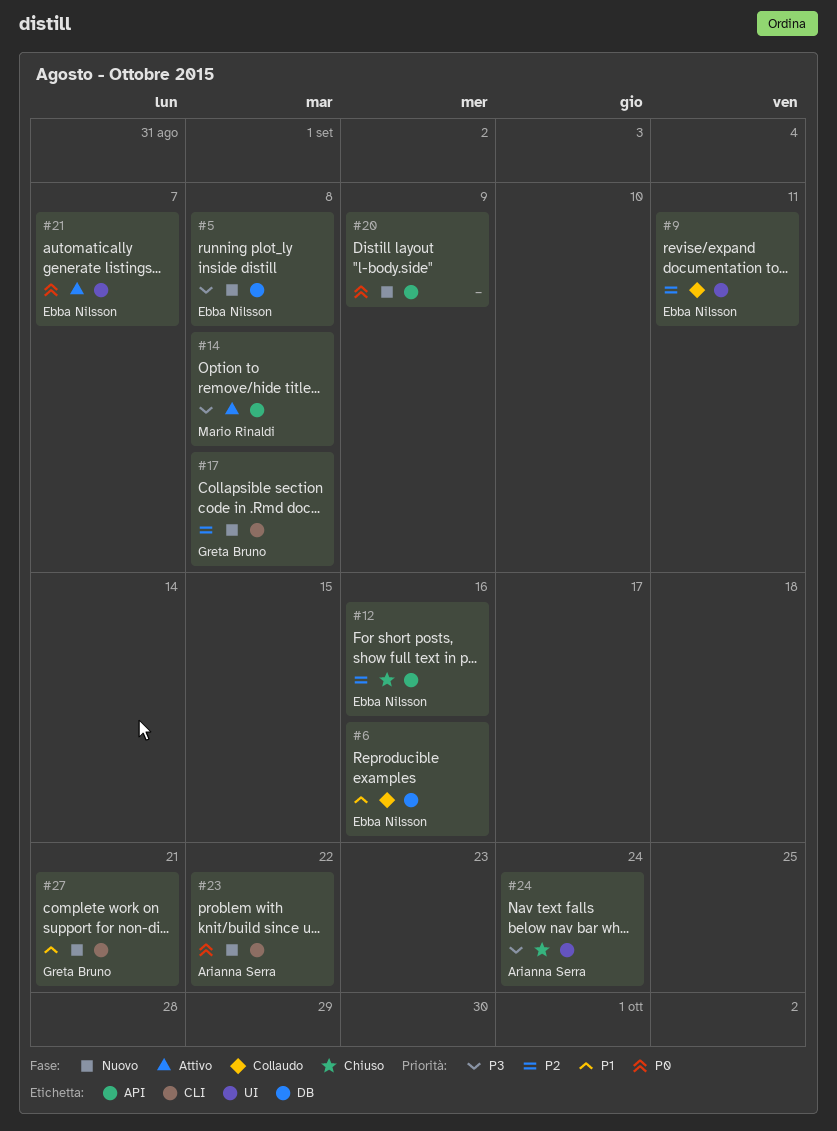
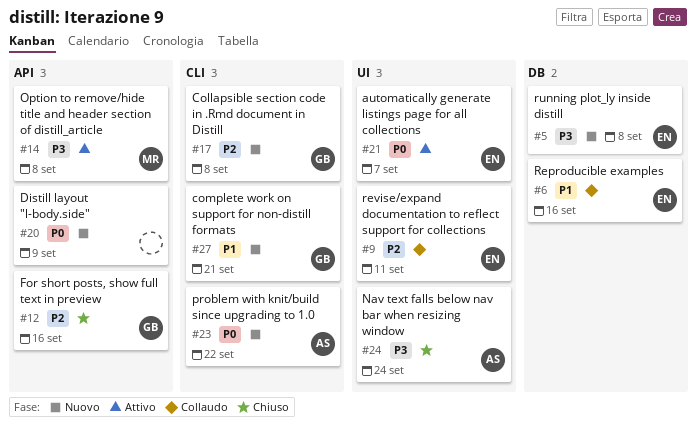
#12, owner: Ebba Nilsson -> Greta Bruno

